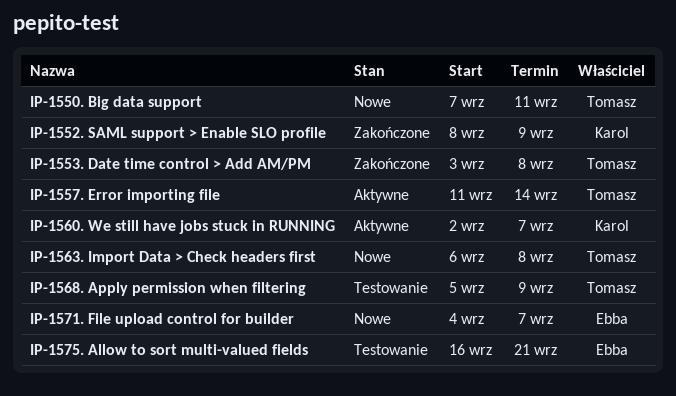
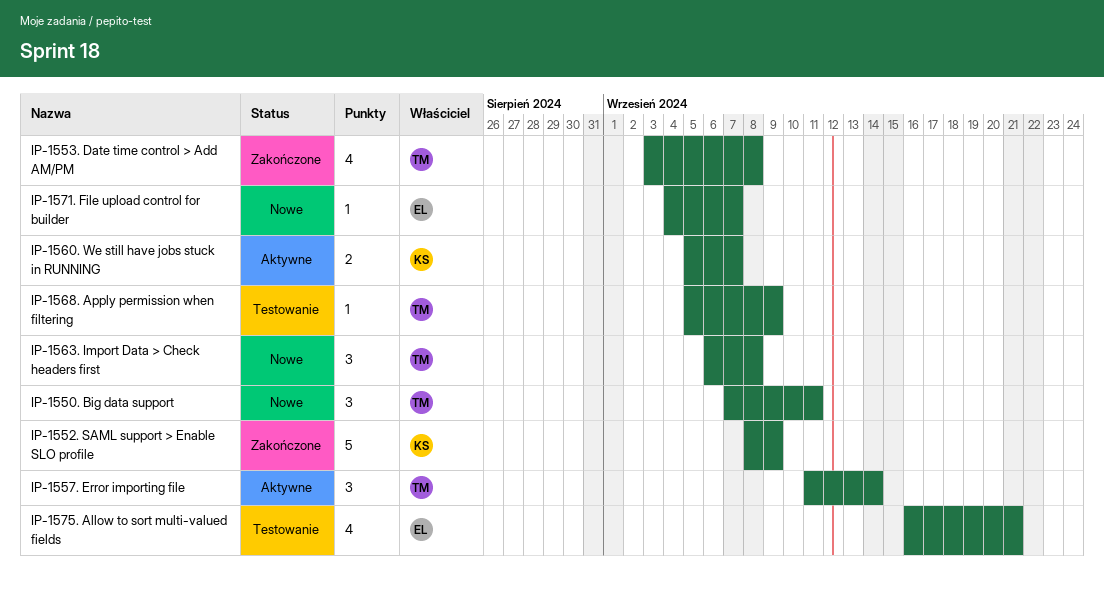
IP-1560. We still have jobs stuck in RUNNING, start: Sep 2 -> Sep 5

